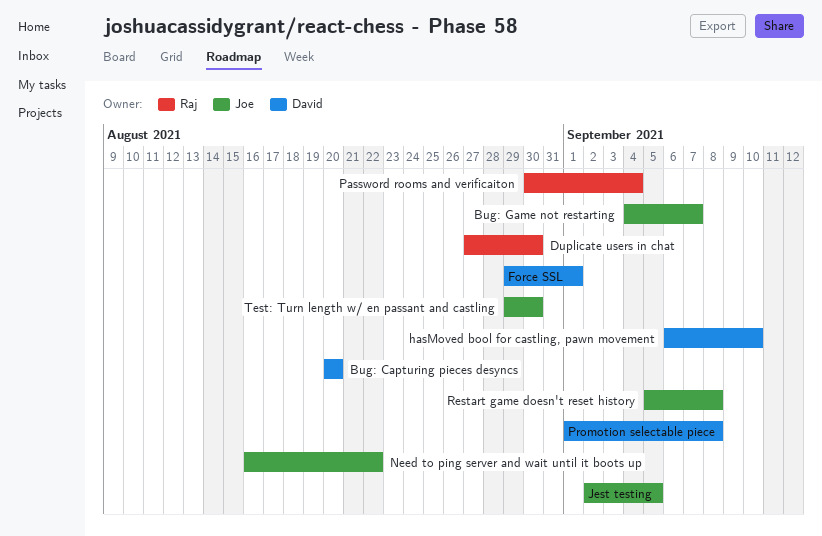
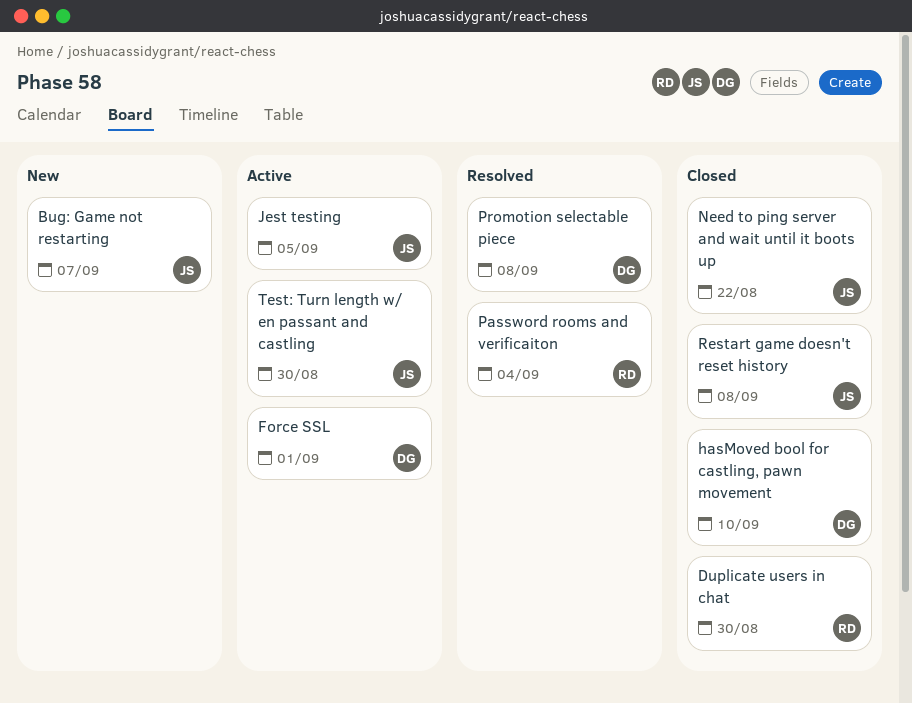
Bug: Capturing pieces desyncs: present -> none

